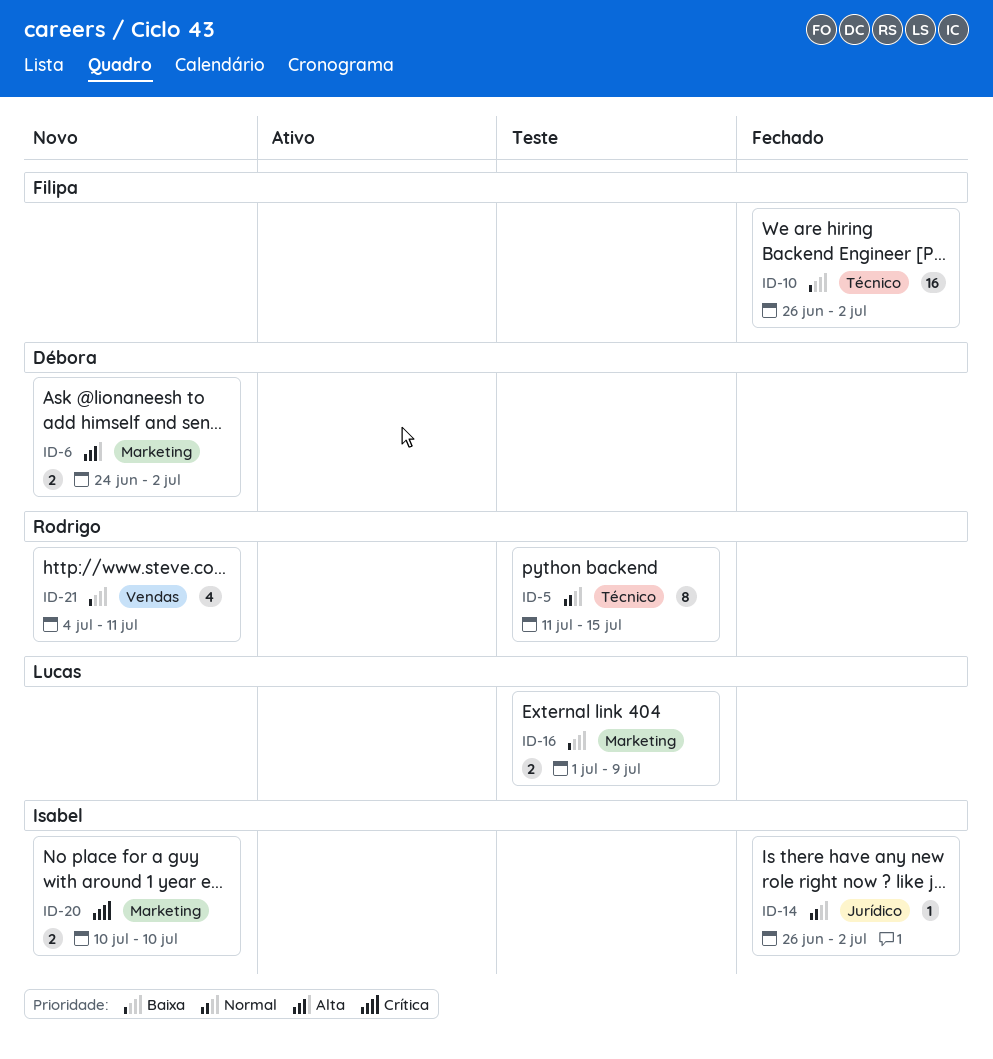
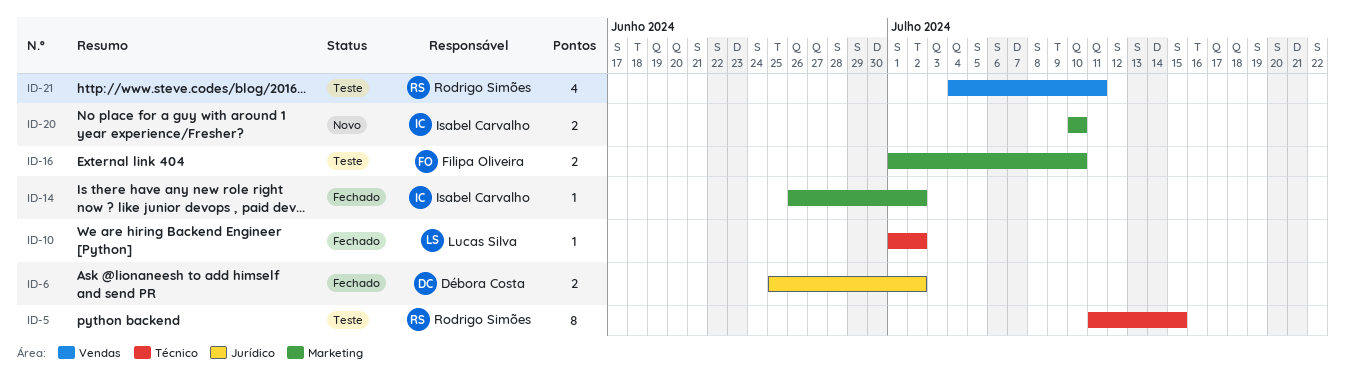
ID-6, status: Novo -> Fechado
ID-6, label: Marketing -> Jurídico
ID-6, start: Jun 24 -> Jun 25
ID-10, owner: Filipa Oliveira -> Lucas Silva
ID-10, estimate: 16 -> 1
ID-10, start: Jun 26 -> Jul 1
ID-14, label: Jurídico -> Marketing
ID-16, owner: Lucas Silva -> Filipa Oliveira
ID-16, due: Jul 9 -> Jul 10
ID-21, status: Novo -> Teste

